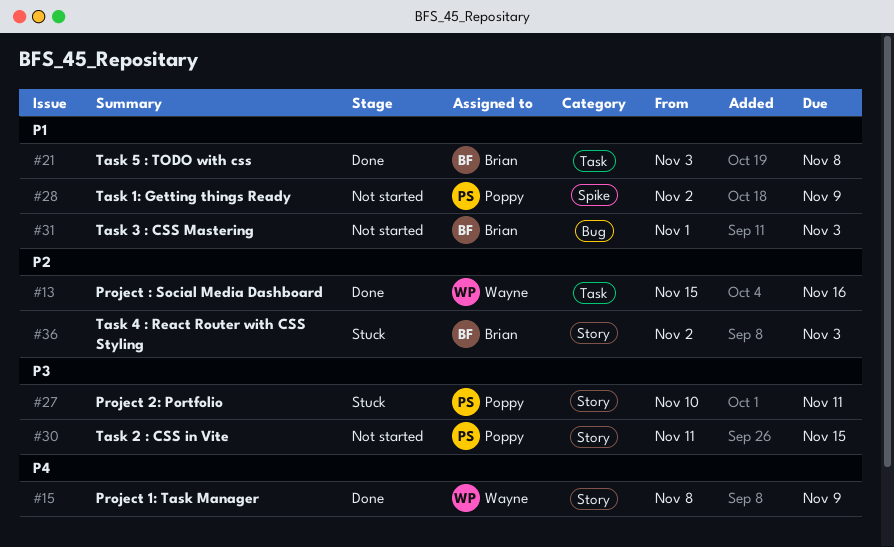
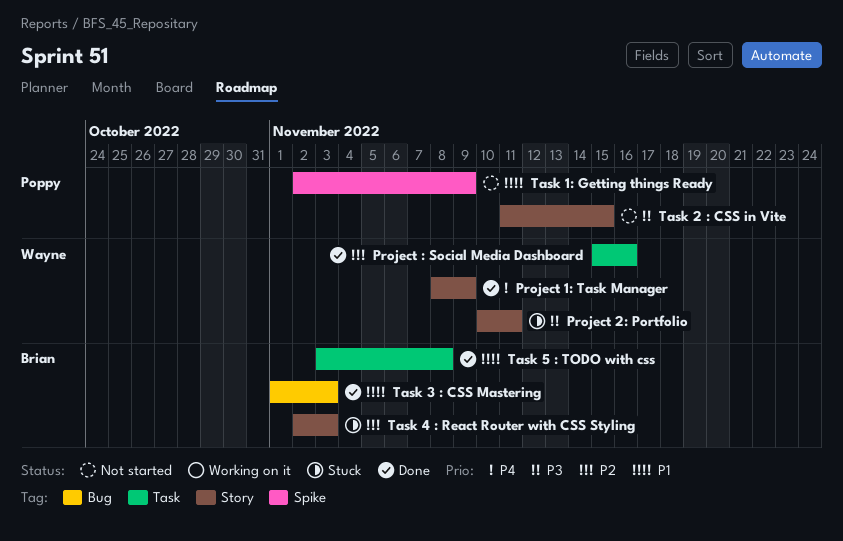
Project 2: Portfolio, owner: Poppy -> Wayne
Task 3 : CSS Mastering, status: Not started -> Done

